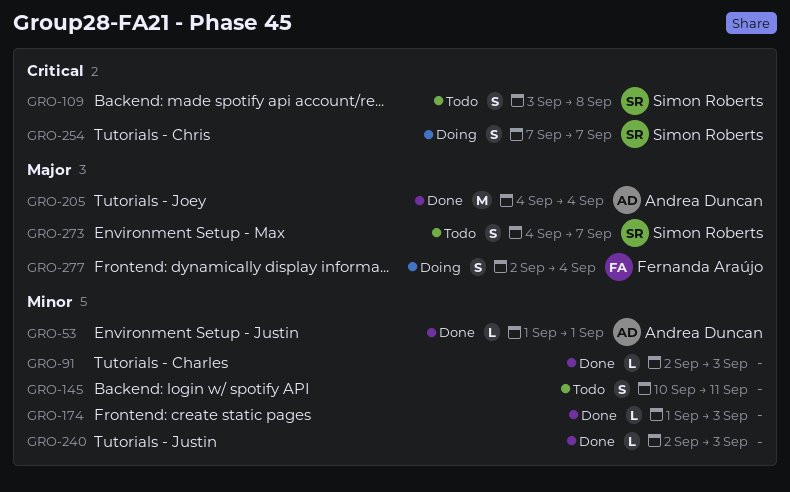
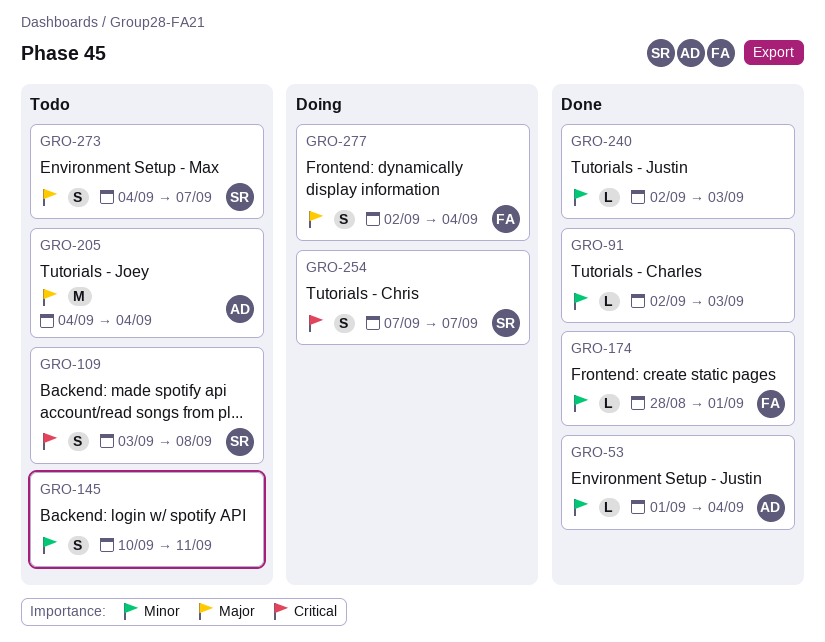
GRO-53, due: Sep 1 -> Sep 4
GRO-174, owner: none -> Fernanda Araújo
GRO-174, start: Sep 1 -> Aug 28
GRO-174, due: Sep 3 -> Sep 1
GRO-205, status: Done -> Todo

